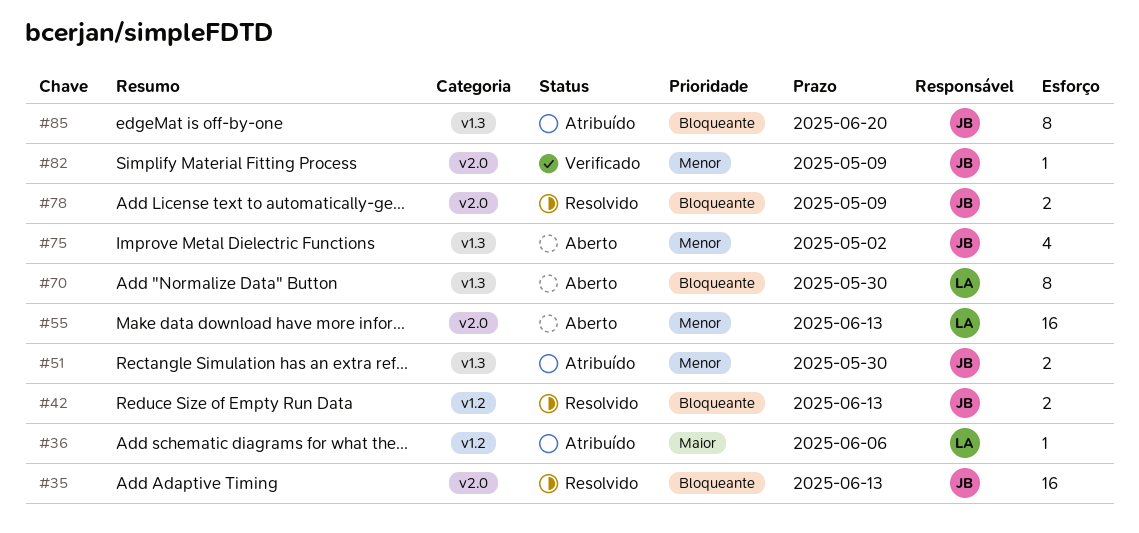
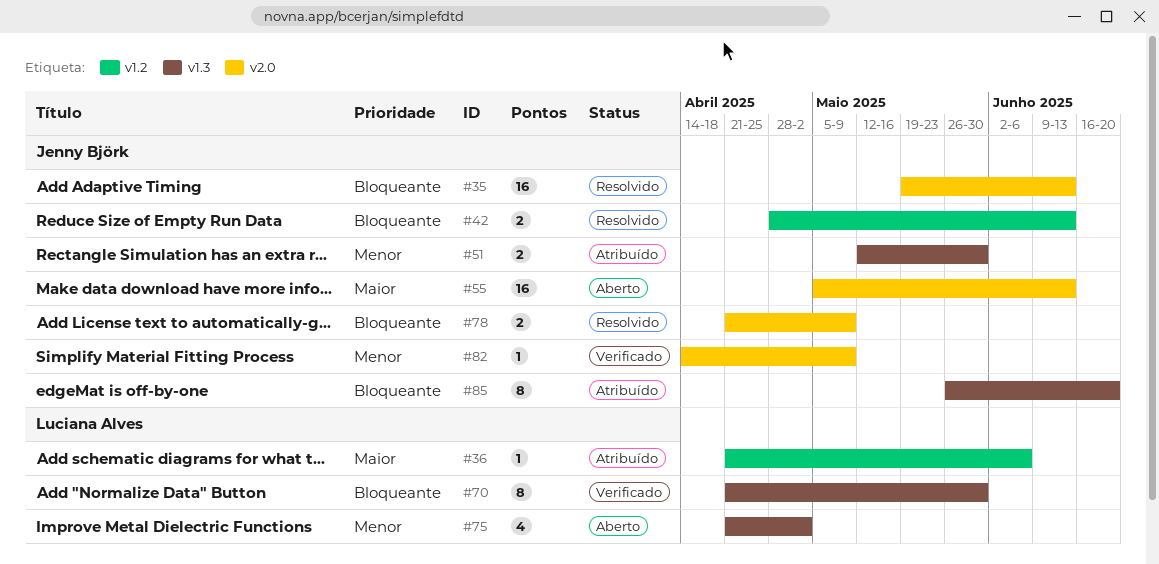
#55, owner: Luciana Alves -> Jenny Björk
#55, priority: Menor -> Maior
#70, status: Aberto -> Verificado
#75, owner: Jenny Björk -> Luciana Alves

